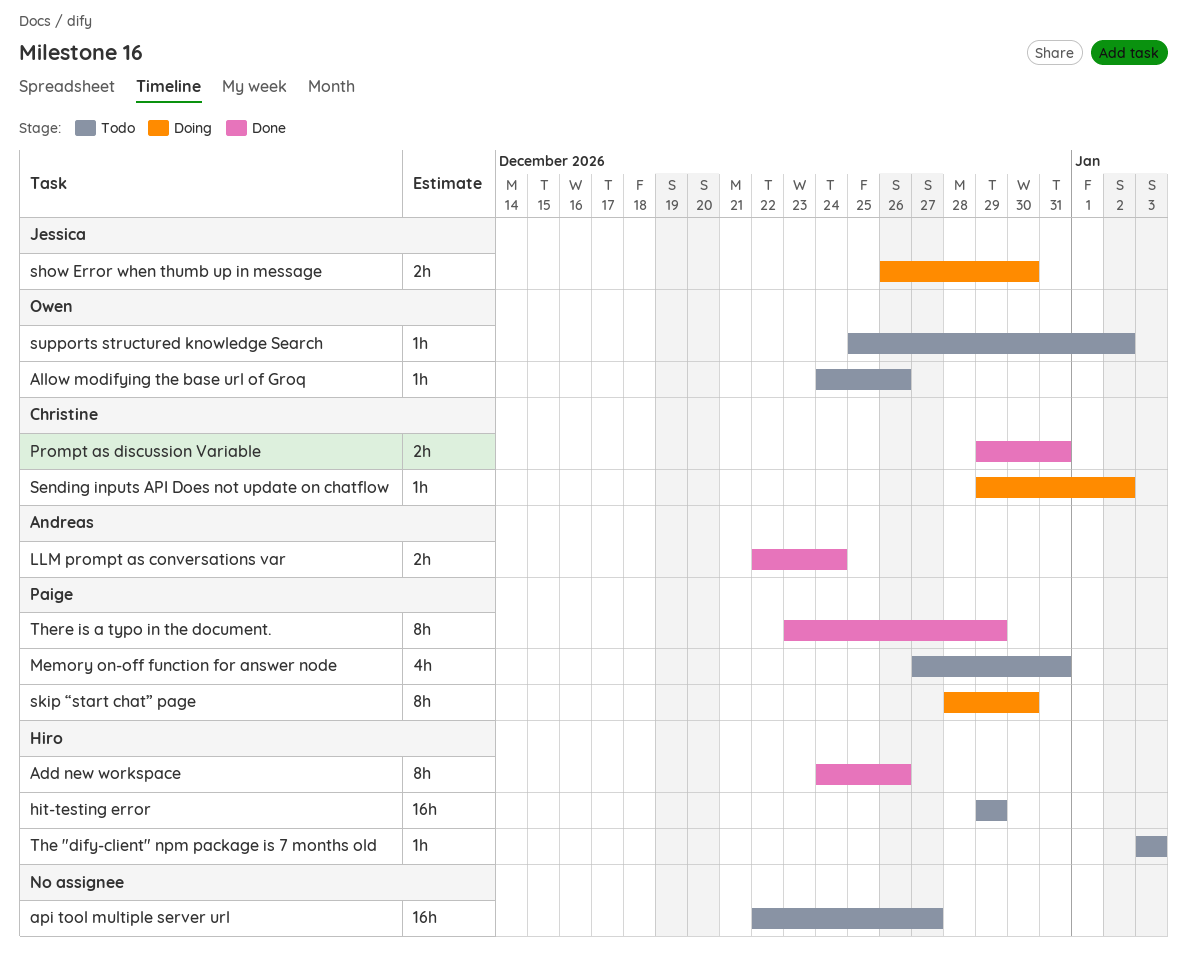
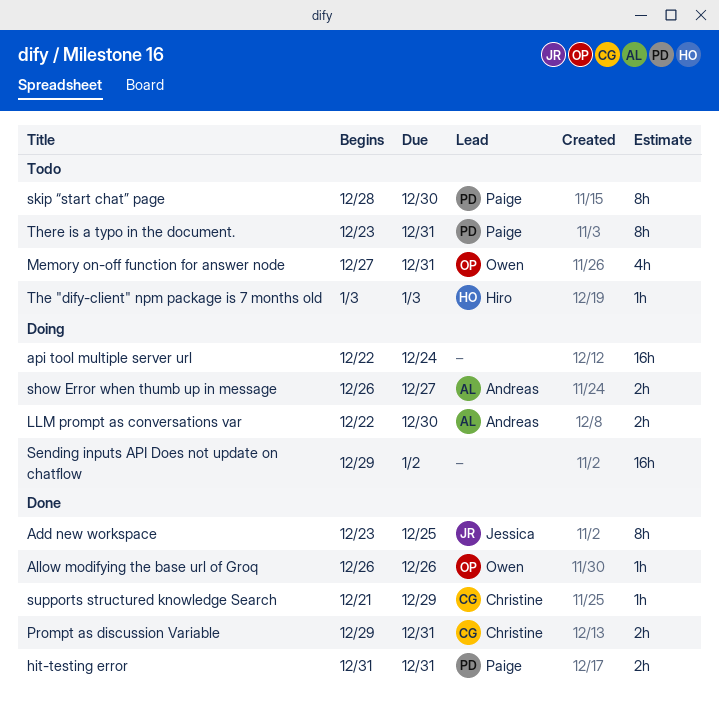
Add new workspace, owner: Hiro -> Jessica
Add new workspace, start: Dec 24 -> Dec 23
Add new workspace, due: Dec 26 -> Dec 25
Allow modifying the base url of Groq, status: Todo -> Done
Allow modifying the base url of Groq, start: Dec 24 -> Dec 26
api tool multiple server url, status: Todo -> Doing
api tool multiple server url, due: Dec 27 -> Dec 24
hit-testing error, status: Todo -> Done
hit-testing error, owner: Hiro -> Paige
hit-testing error, estimate: 16h -> 2h
hit-testing error, start: Dec 29 -> Dec 31
hit-testing error, due: Dec 29 -> Dec 31
LLM prompt as conversations var, status: Done -> Doing
LLM prompt as conversations var, due: Dec 24 -> Dec 30
Memory on-off function for answer node, owner: Paige -> Owen
Sending inputs API Does not update on chatflow, owner: Christine -> none
Sending inputs API Does not update on chatflow, estimate: 1h -> 16h
show Error when thumb up in message, owner: Jessica -> Andreas
show Error when thumb up in message, due: Dec 30 -> Dec 27
skip “start chat” page, status: Doing -> Todo
supports structured knowledge Search, status: Todo -> Done
supports structured knowledge Search, owner: Owen -> Christine
supports structured knowledge Search, start: Dec 25 -> Dec 21
supports structured knowledge Search, due: Jan 2 -> Dec 29
There is a typo in the document., status: Done -> Todo
There is a typo in the document., due: Dec 29 -> Dec 31

